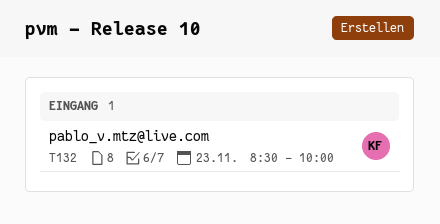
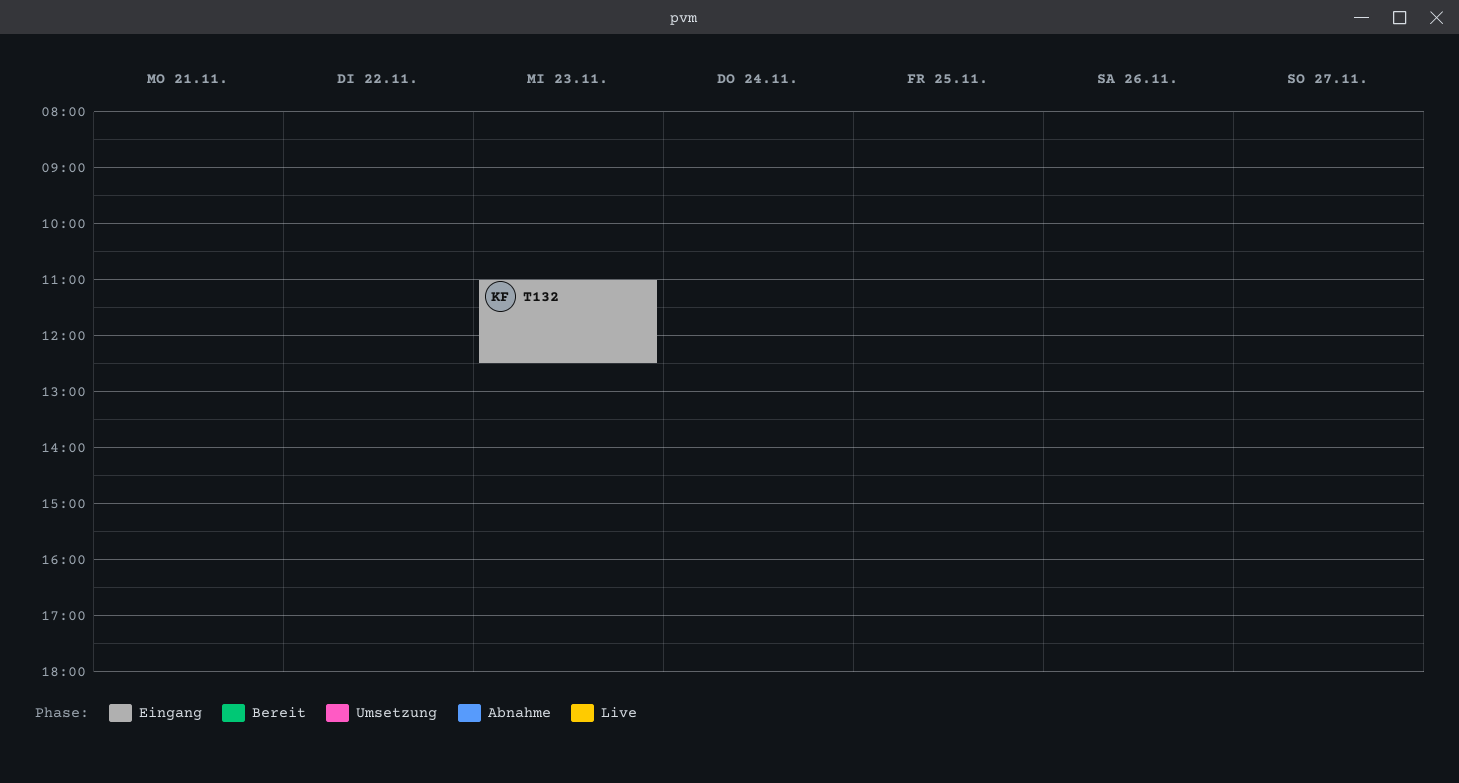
T132, begins: 08:30 -> 11:00
T132, ends: 10:00 -> 12:30

